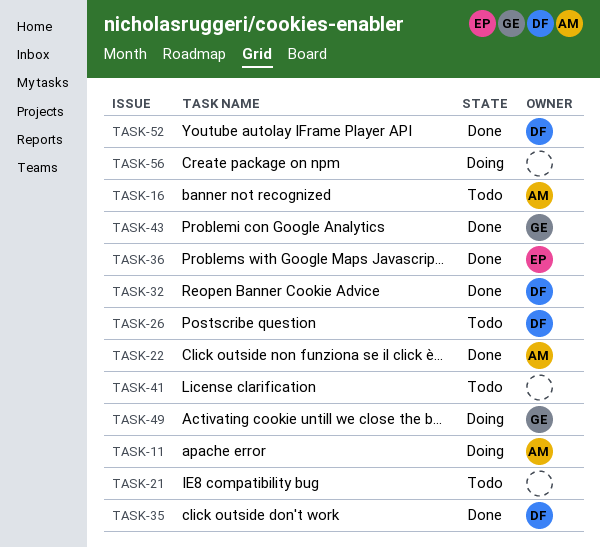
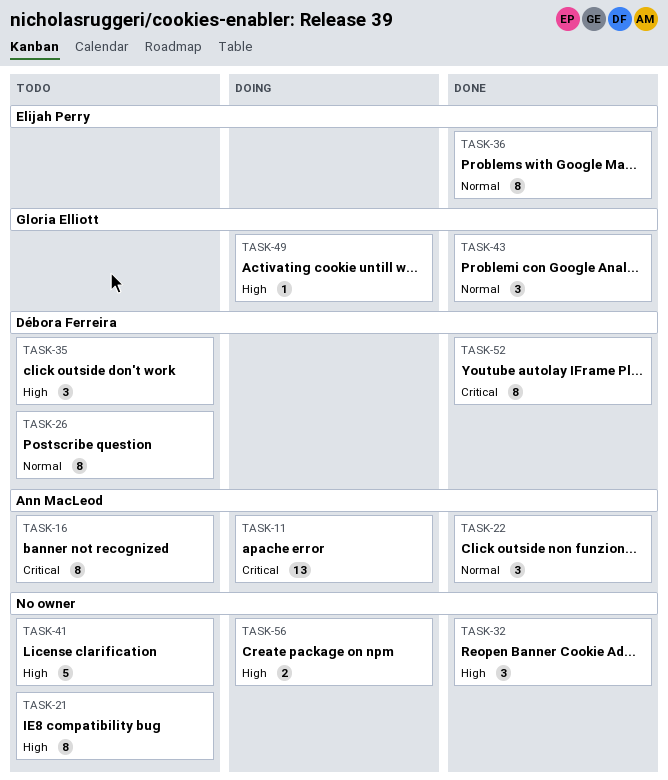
TASK-32, owner: Débora Ferreira -> none
TASK-35, status: Done -> Todo

